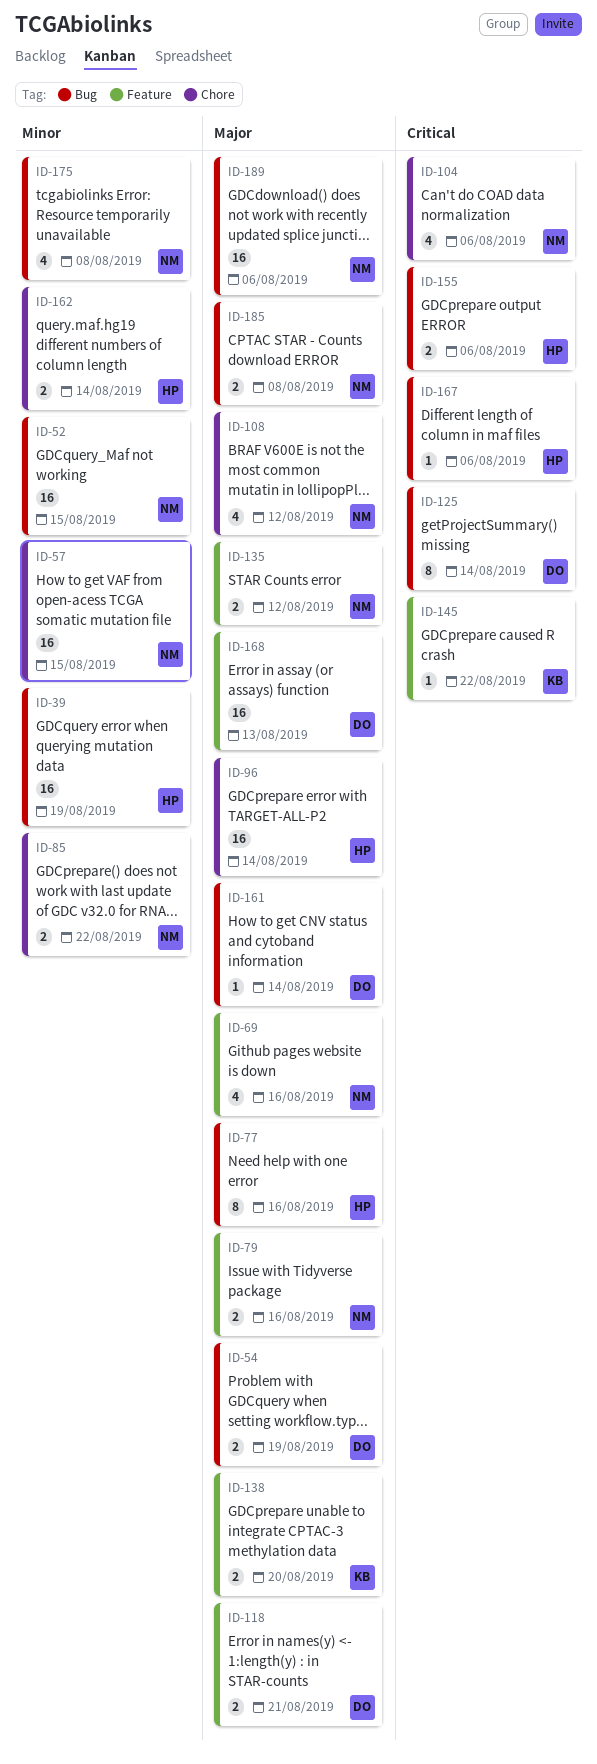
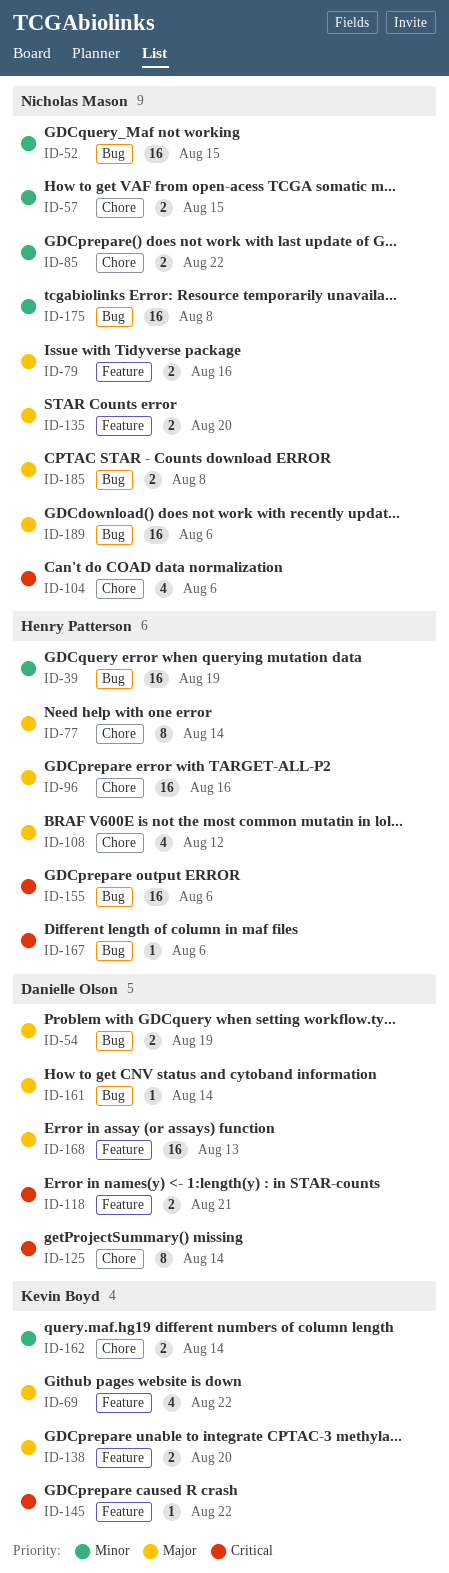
ID-57, estimate: 16 -> 2
ID-69, owner: Nicholas Mason -> Kevin Boyd
ID-69, due: Aug 16 -> Aug 22
ID-77, label: Bug -> Chore
ID-77, due: Aug 16 -> Aug 14
ID-96, due: Aug 14 -> Aug 16
ID-108, owner: Nicholas Mason -> Henry Patterson
ID-118, priority: Major -> Critical
ID-125, label: Bug -> Chore
ID-135, due: Aug 12 -> Aug 20
ID-155, estimate: 2 -> 16
ID-162, owner: Henry Patterson -> Kevin Boyd
ID-175, estimate: 4 -> 16

